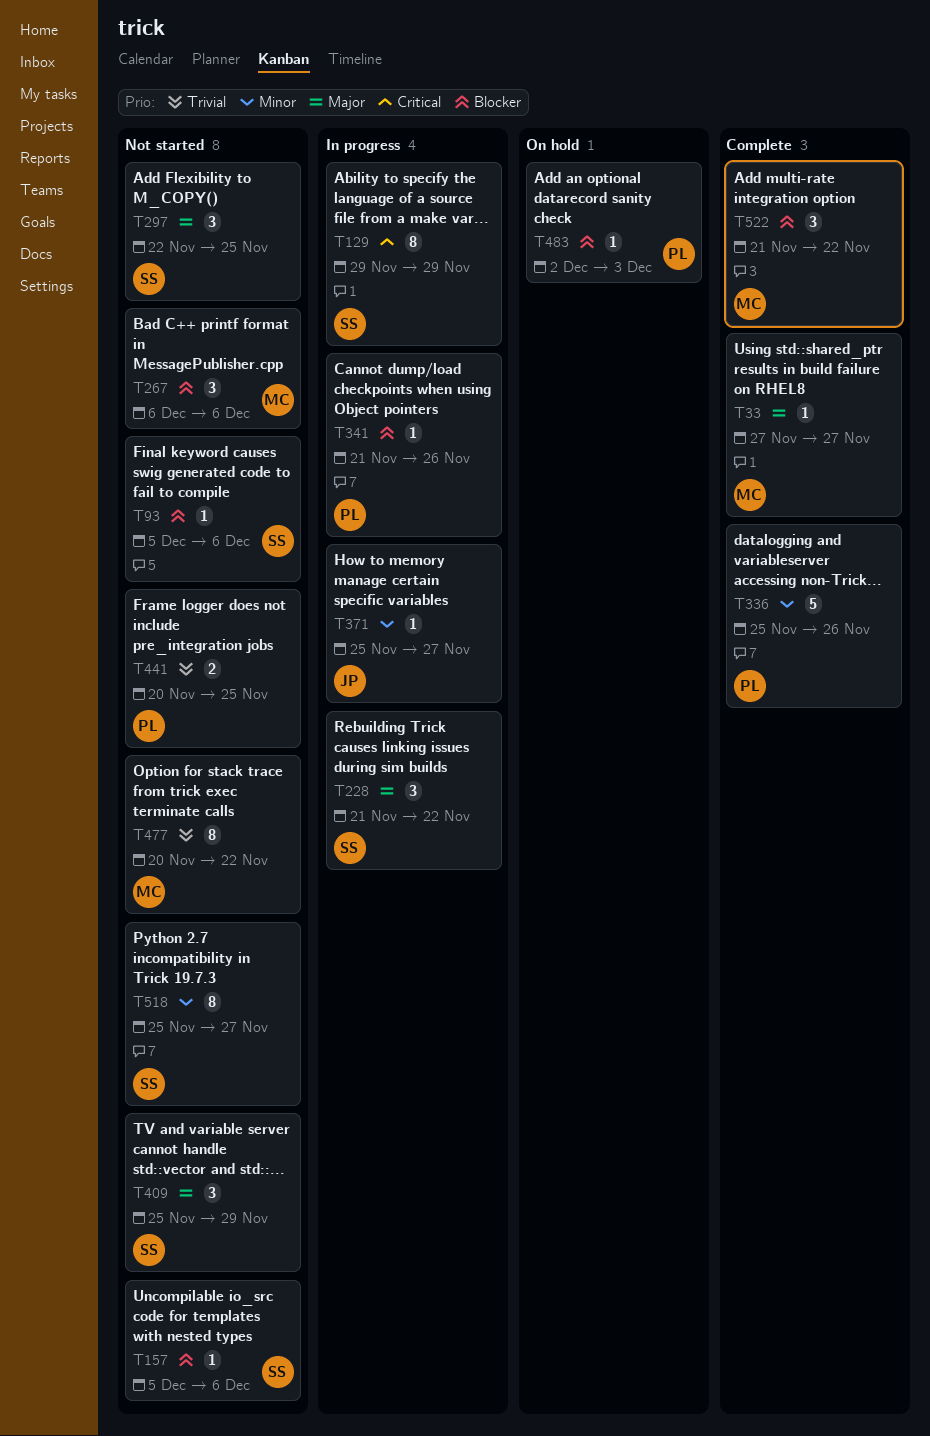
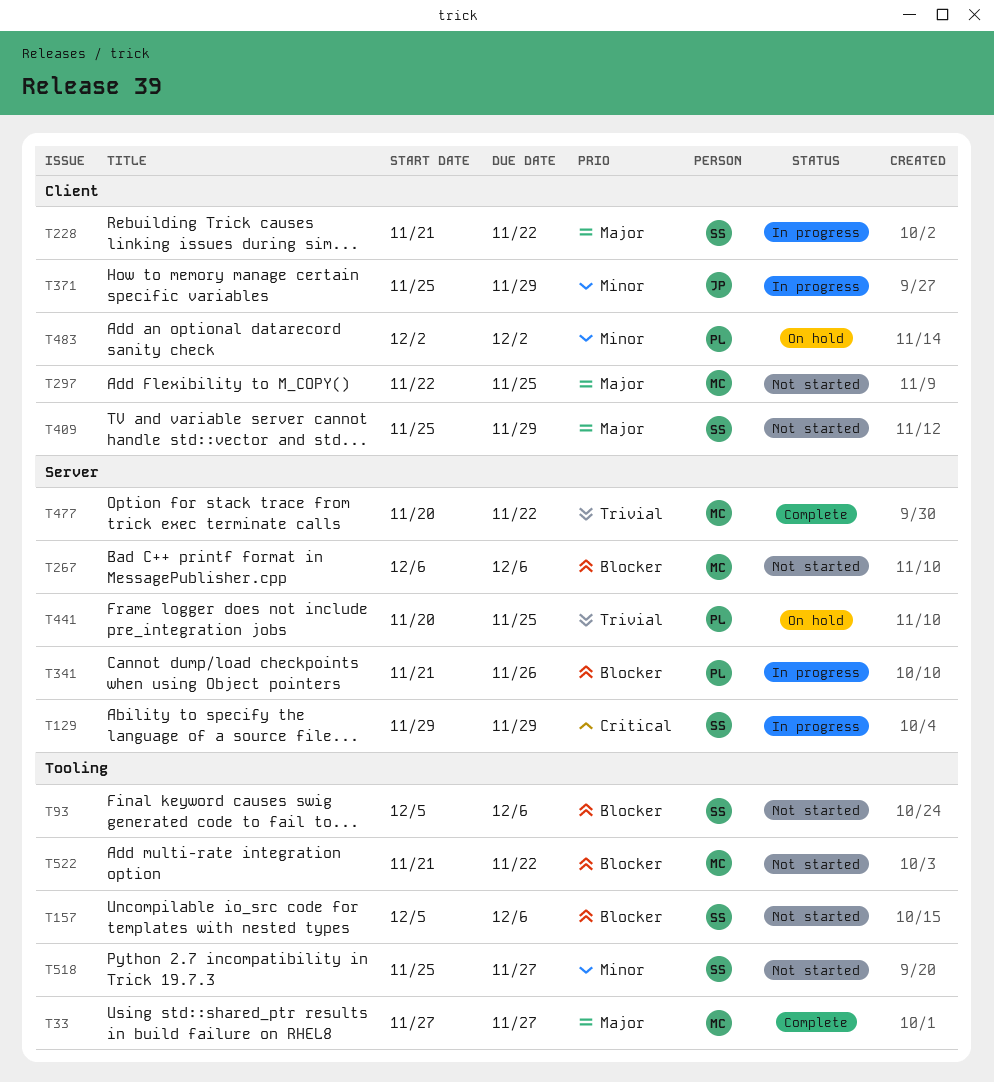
T297, owner: SS -> MC
T336: present -> none
T371, due: Nov 27 -> Nov 29
T441, status: Not started -> On hold
T477, status: Not started -> Complete
T483, priority: Blocker -> Minor
T483, due: Dec 3 -> Dec 2
T522, status: Complete -> Not started

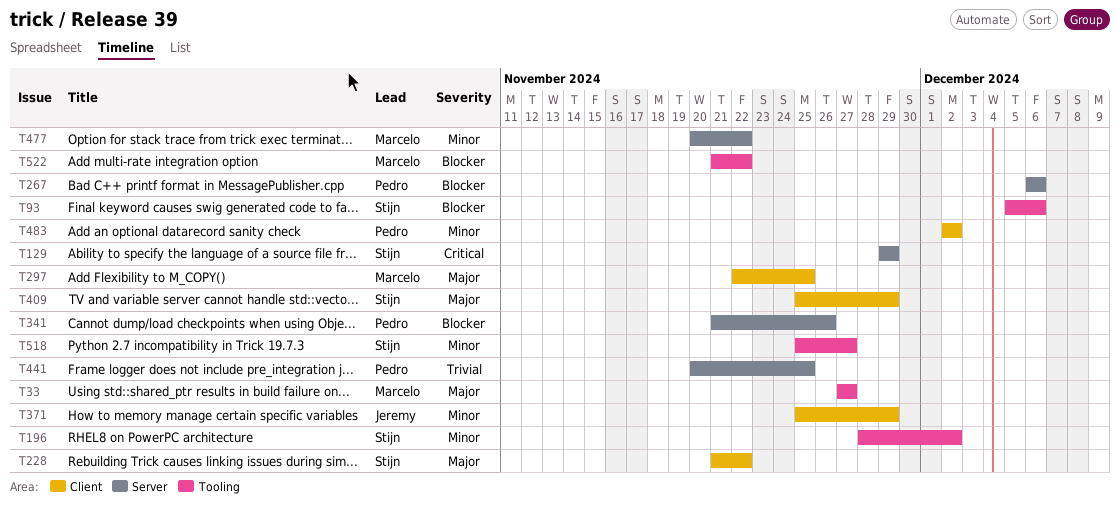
T157: present -> none
T196: none -> present
T267, owner: Marcelo -> Pedro
T477, priority: Trivial -> Minor

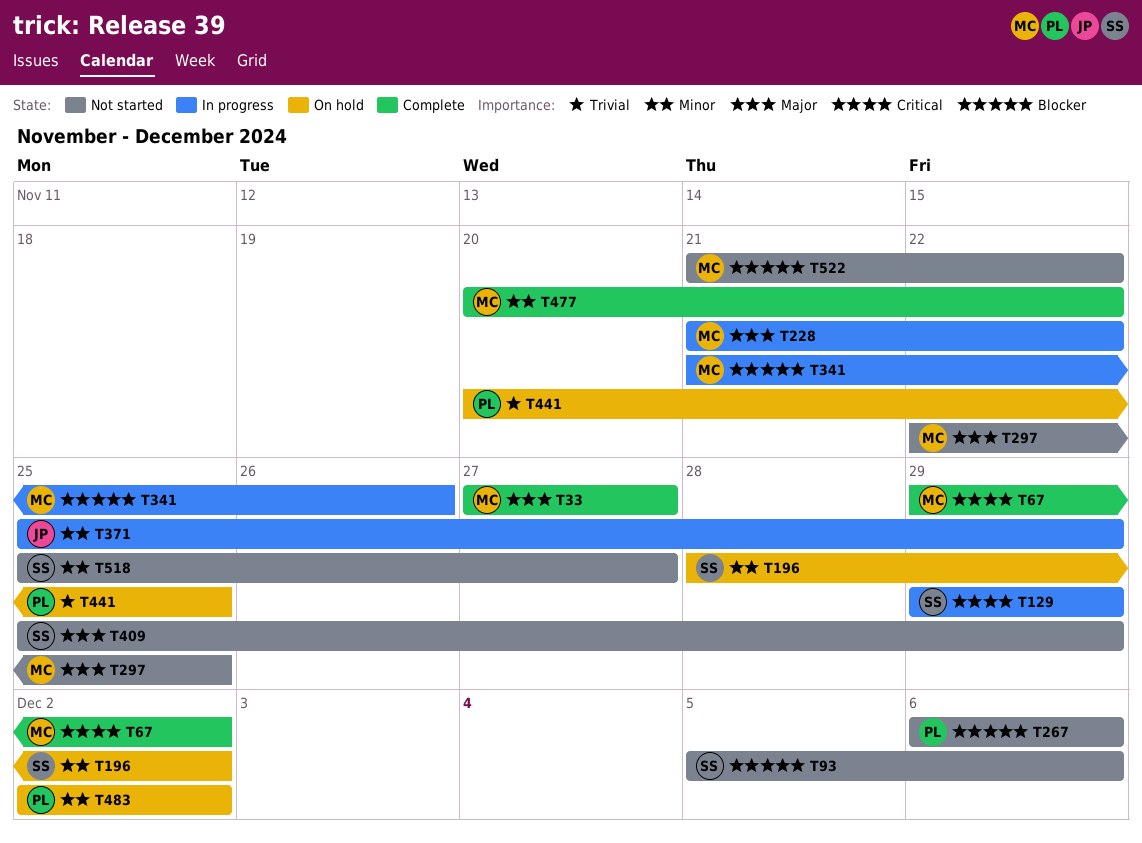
T67: none -> present
T228, owner: Stijn -> Marcelo
T341, owner: Pedro -> Marcelo

